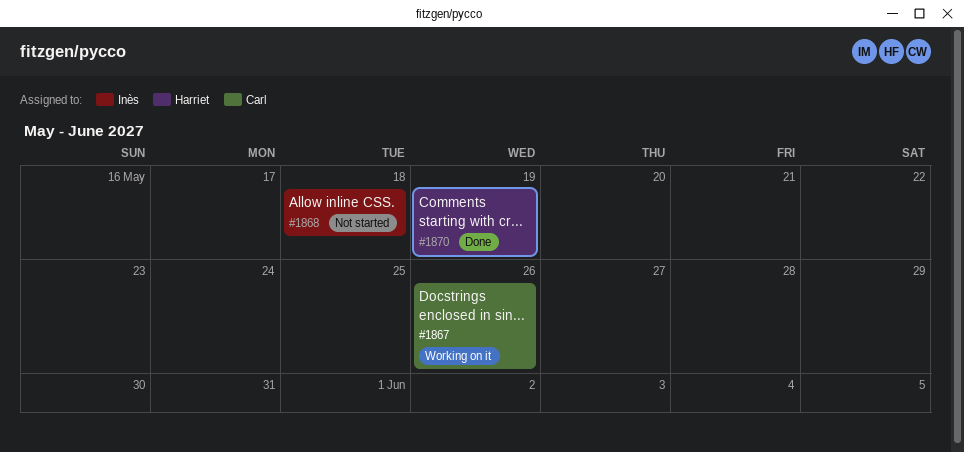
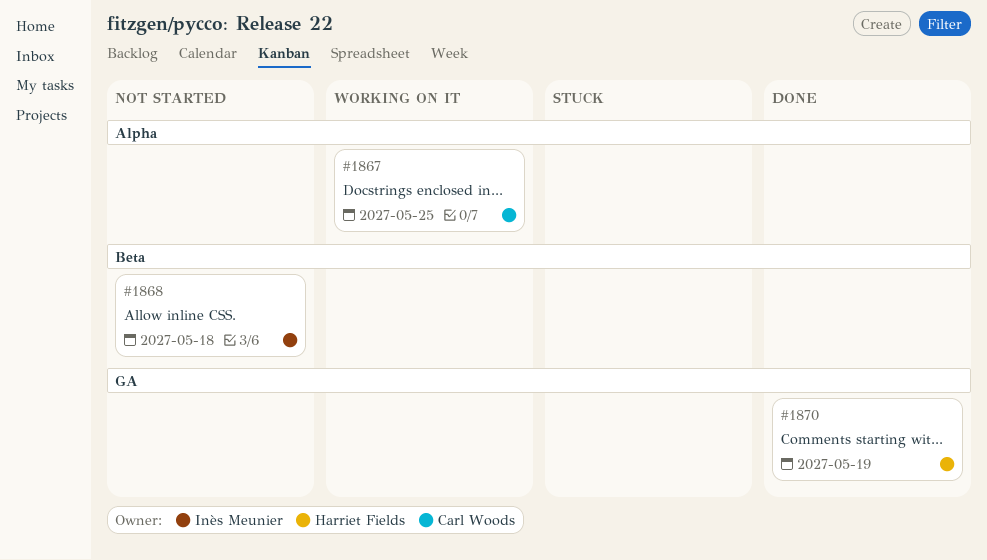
#1867, due: May 26 -> May 25

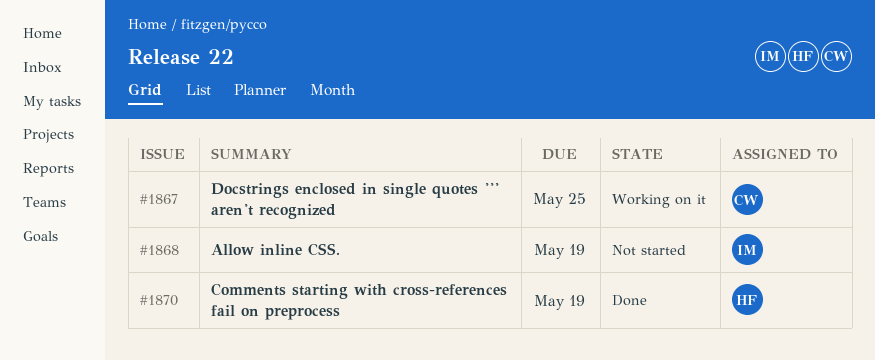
#1868, due: May 18 -> May 19

